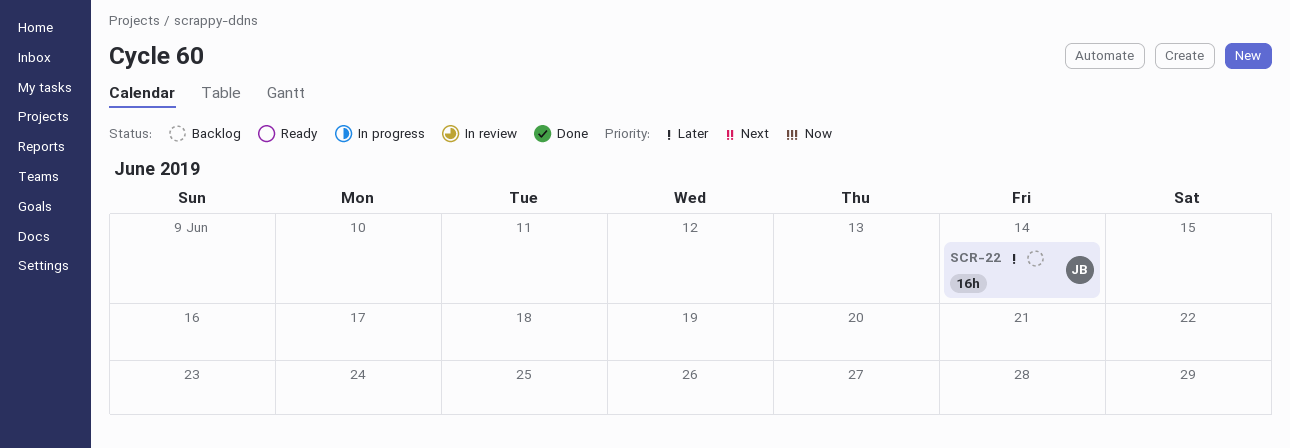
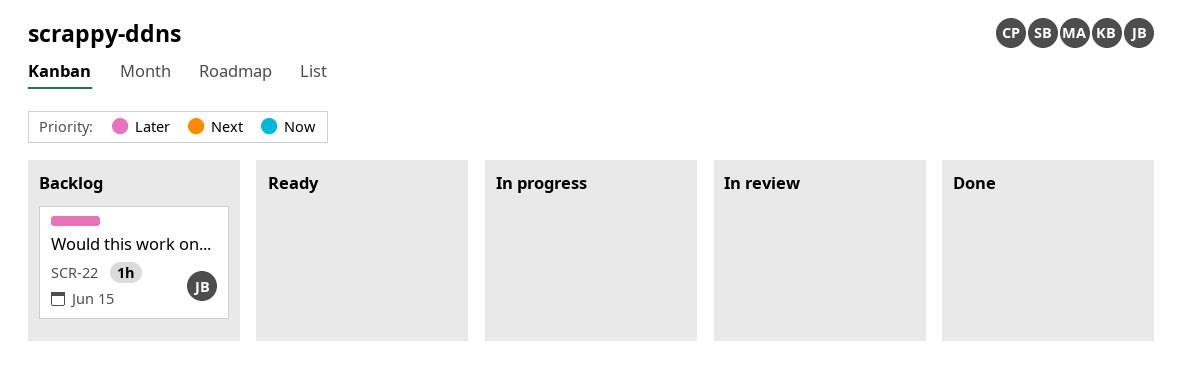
SCR-22, estimate: 16h -> 1h
SCR-22, due: Jun 14 -> Jun 15

